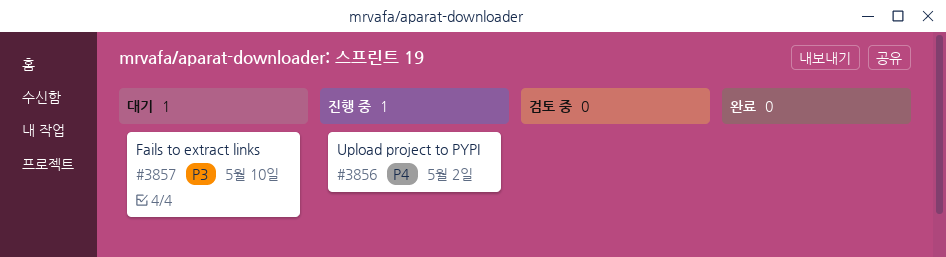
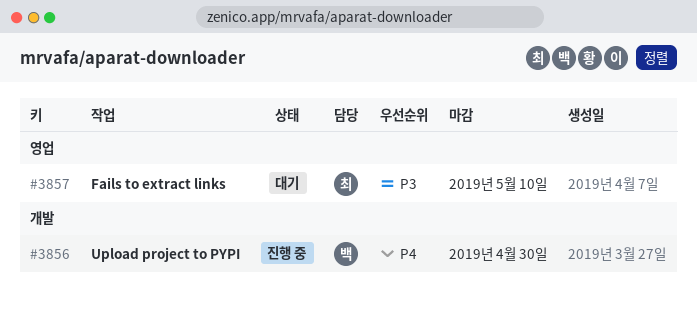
#3856, due: May 2 -> Apr 30

